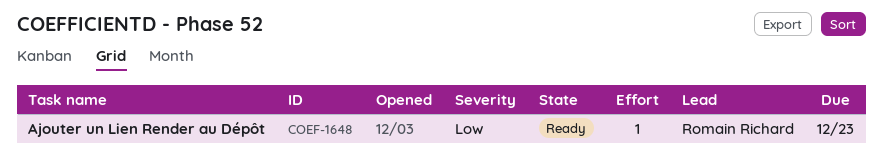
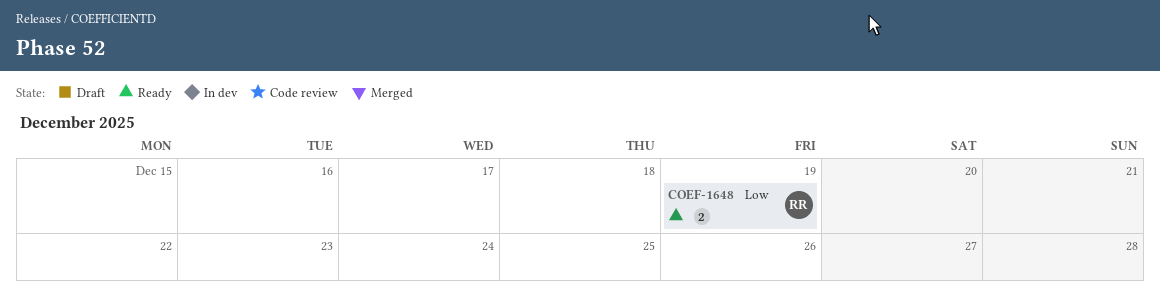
COEF-1648, estimate: 1 -> 2
COEF-1648, due: Dec 23 -> Dec 19

